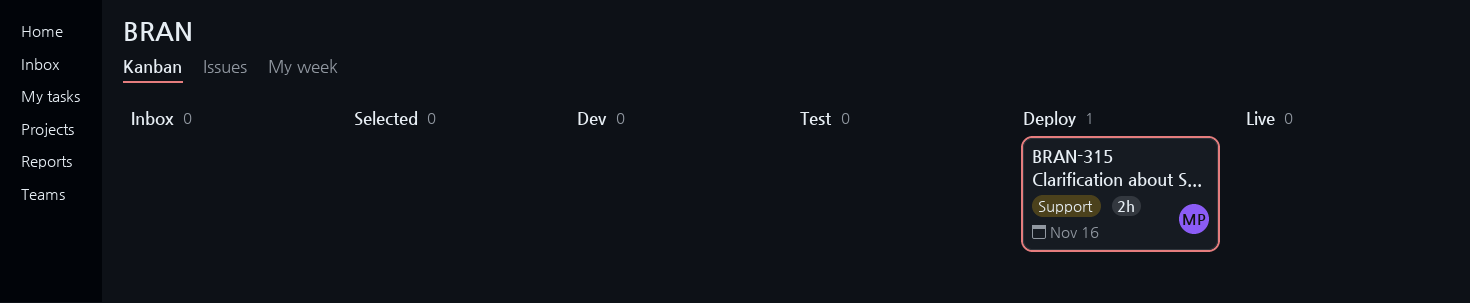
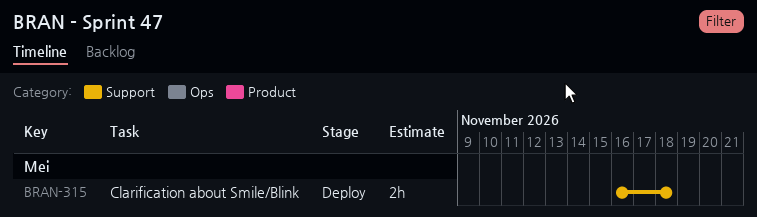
BRAN-315, due: Nov 16 -> Nov 18

